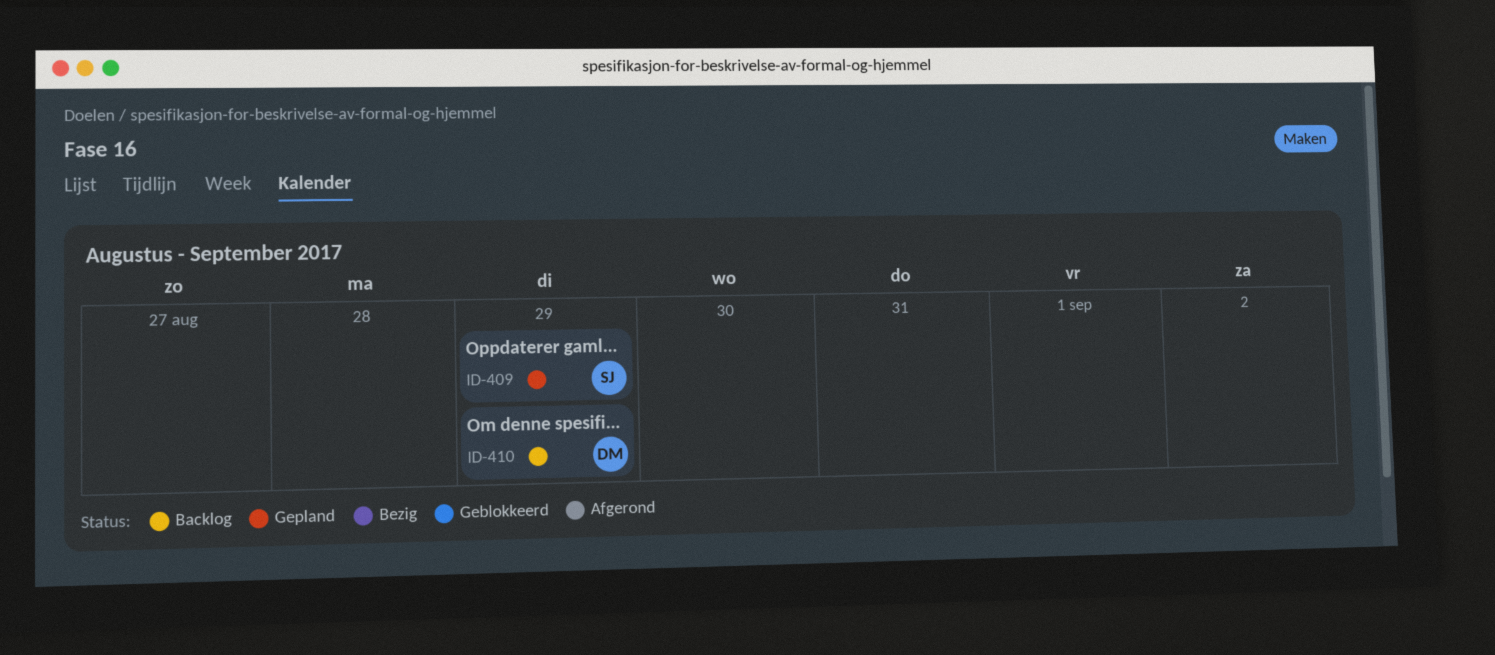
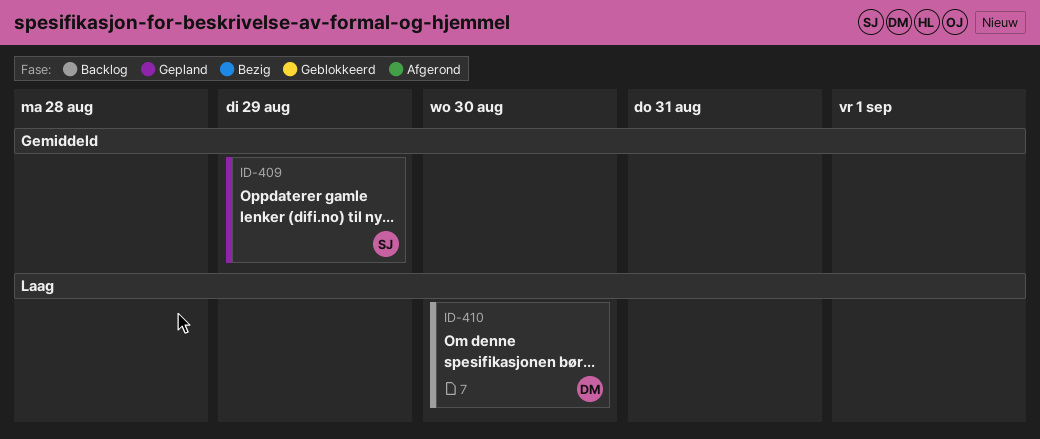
ID-410, due: Aug 29 -> Aug 30

